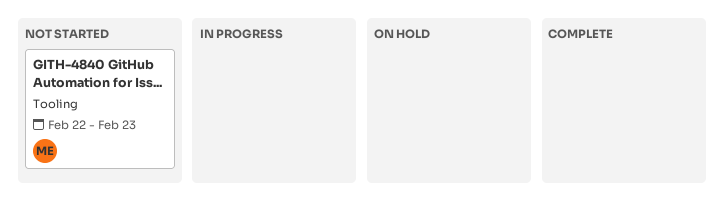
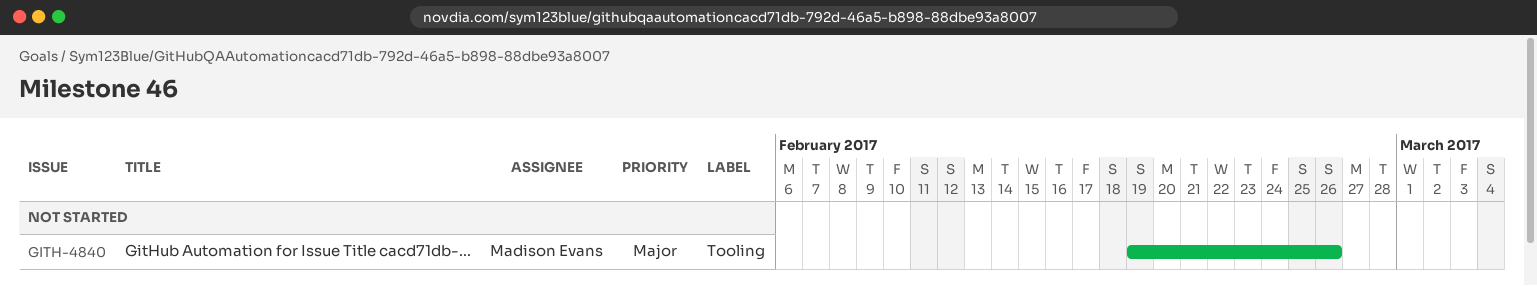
GITH-4840, start: Feb 22 -> Feb 19
GITH-4840, due: Feb 23 -> Feb 26

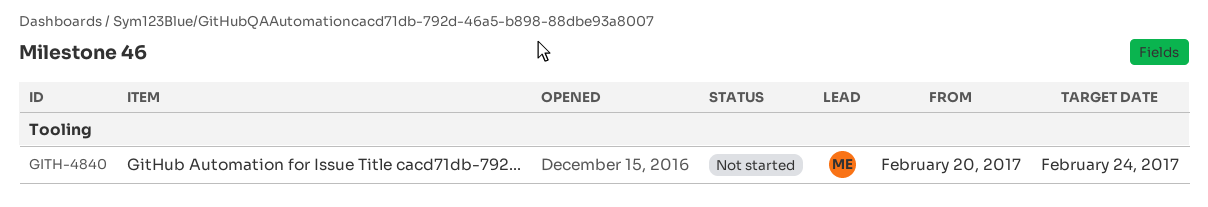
GITH-4840, start: Feb 19 -> Feb 20
GITH-4840, due: Feb 26 -> Feb 24

